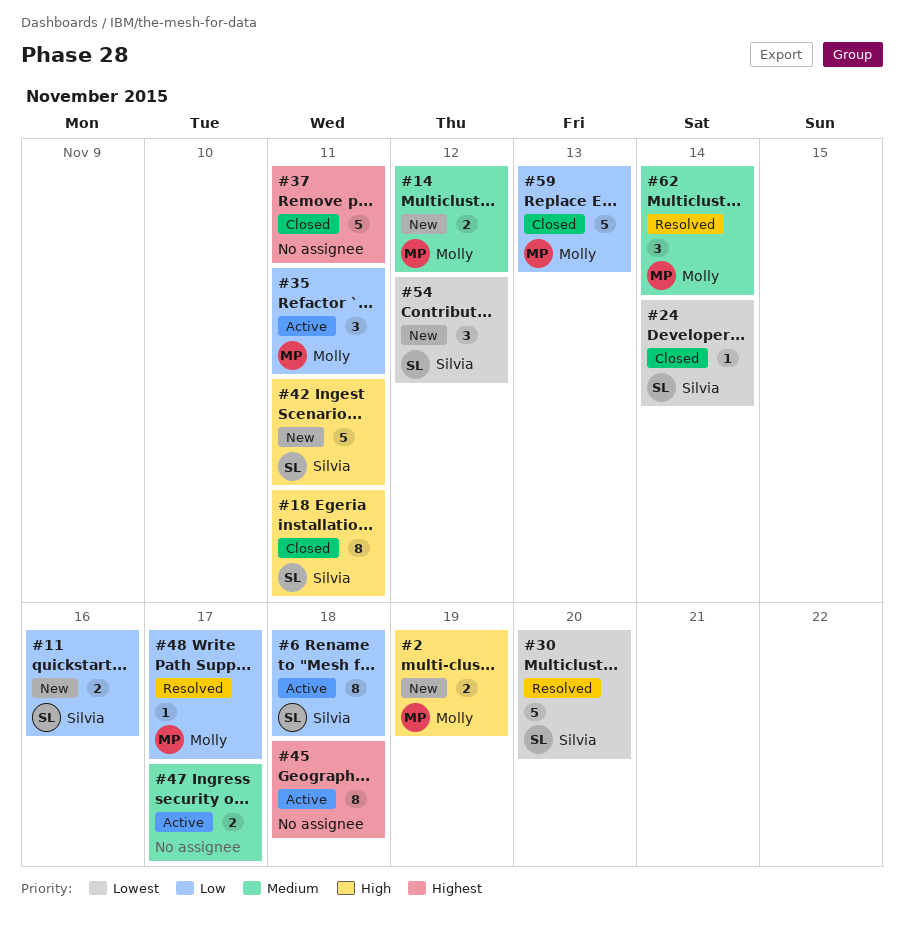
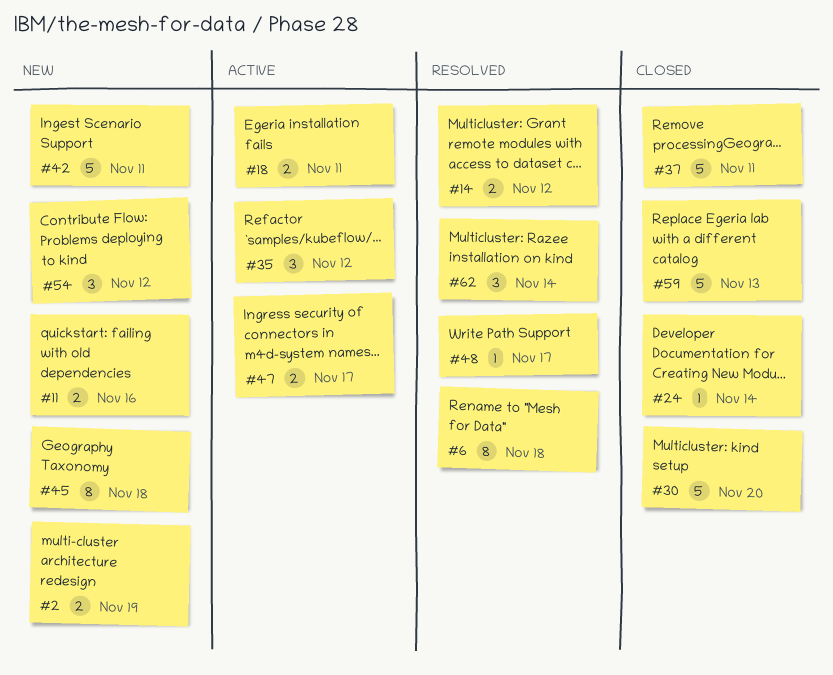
#6, status: Active -> Resolved
#14, status: New -> Resolved
#18, status: Closed -> Active
#18, estimate: 8 -> 2
#30, status: Resolved -> Closed
#35, due: Nov 11 -> Nov 12
#45, status: Active -> New

